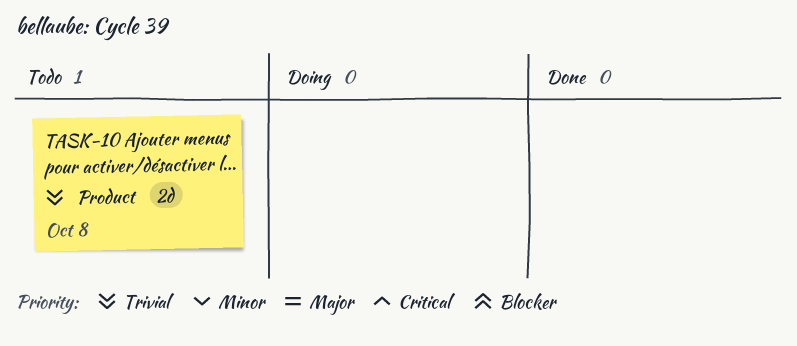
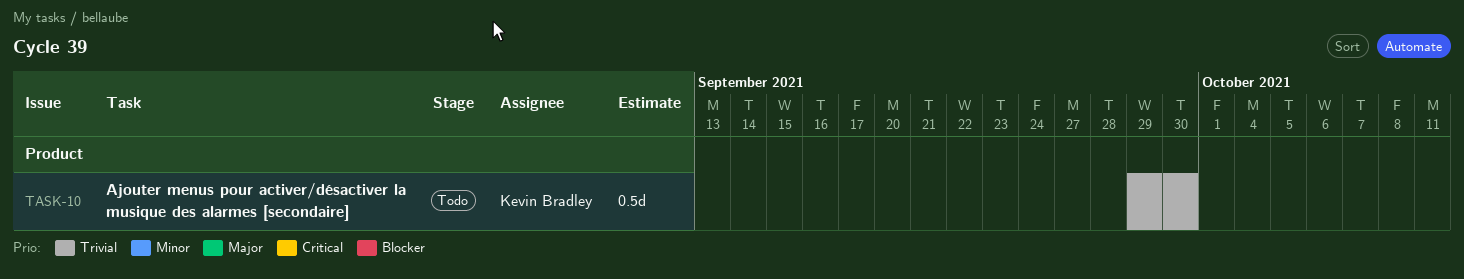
TASK-10, estimate: 2d -> 0.5d
TASK-10, due: Oct 8 -> Sep 30

